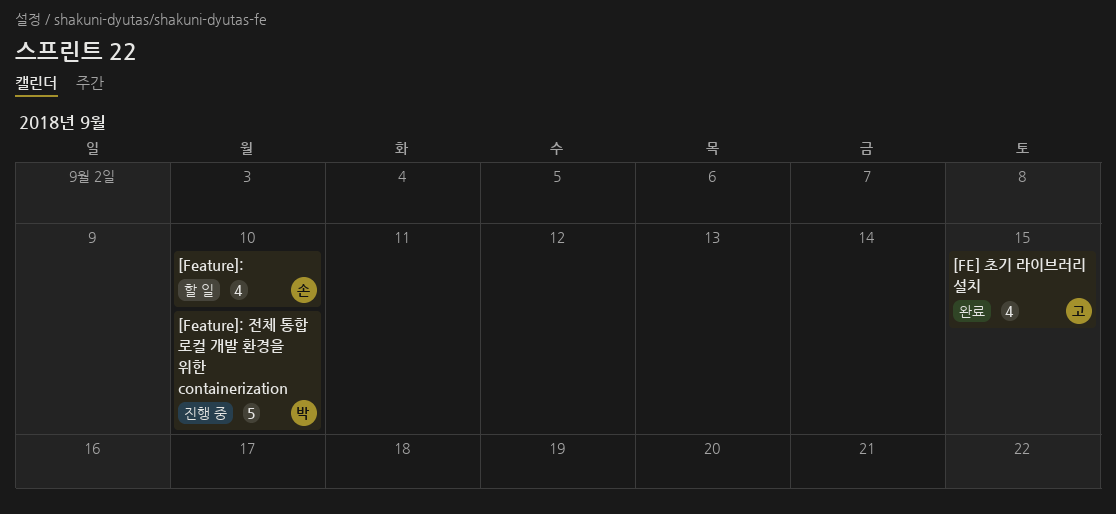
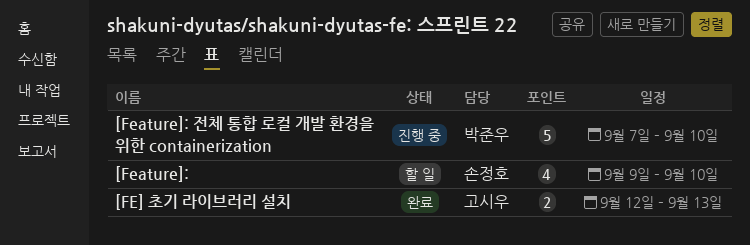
[FE] 초기 라이브러리 설치, estimate: 4 -> 2
[FE] 초기 라이브러리 설치, due: Sep 15 -> Sep 13

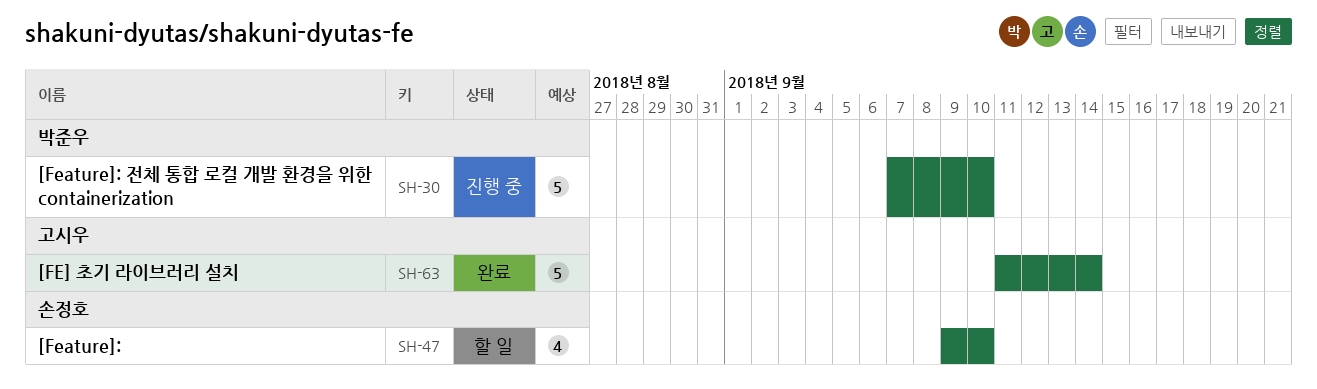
[FE] 초기 라이브러리 설치, estimate: 2 -> 5
[FE] 초기 라이브러리 설치, start: Sep 12 -> Sep 11
[FE] 초기 라이브러리 설치, due: Sep 13 -> Sep 14

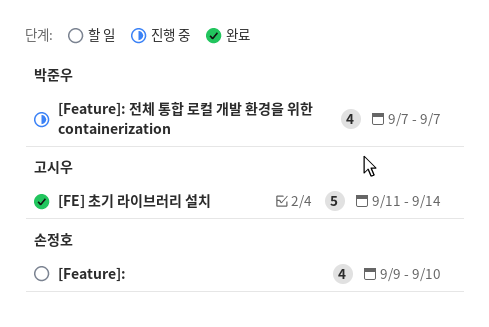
[Feature]: 전체 통합 로컬 개발 환경을 위한 containerization, estimate: 5 -> 4
[Feature]: 전체 통합 로컬 개발 환경을 위한 containerization, due: Sep 10 -> Sep 7

